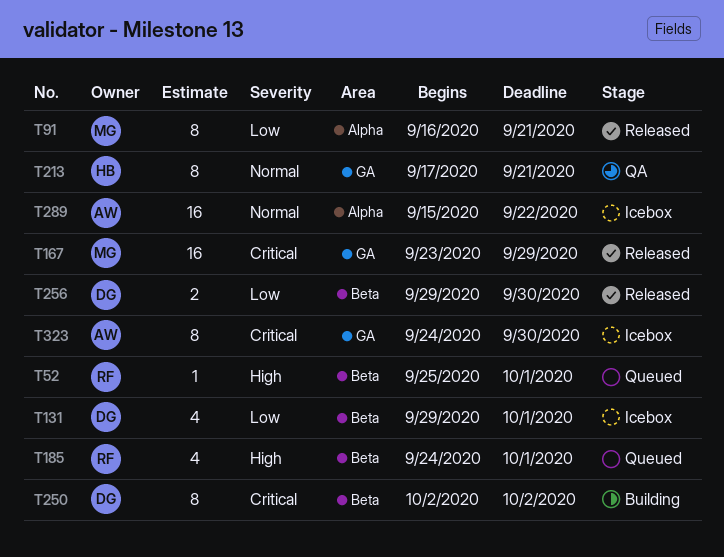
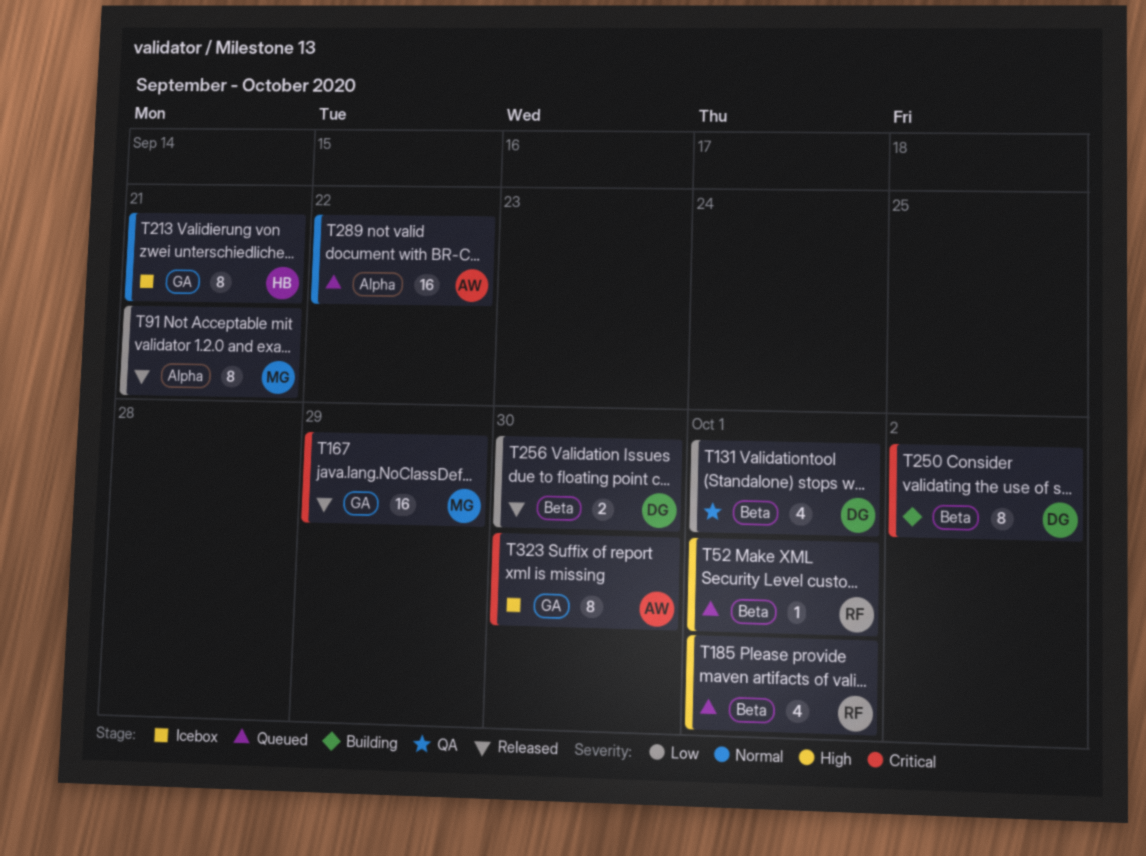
T131, status: Icebox -> QA
T213, status: QA -> Icebox
T289, status: Icebox -> Queued

